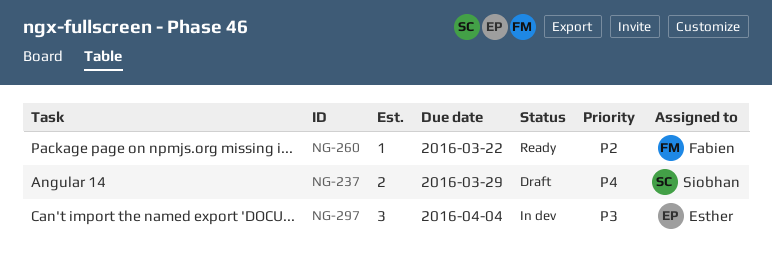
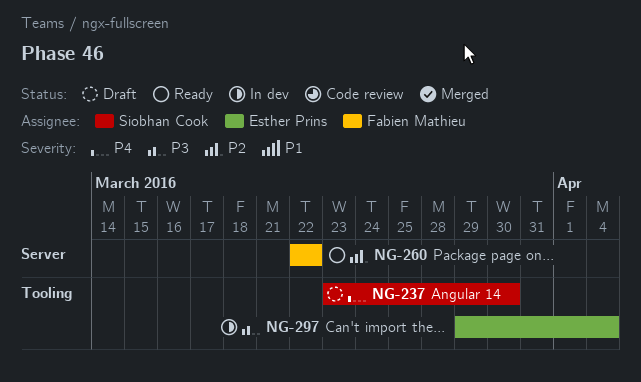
NG-237, due: Mar 29 -> Mar 30

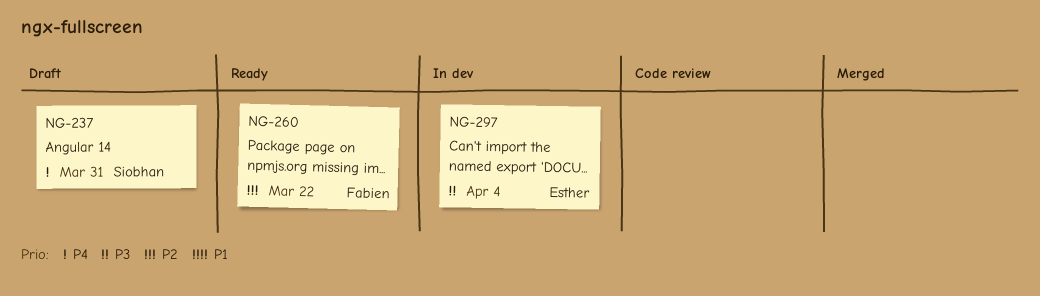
NG-237, due: Mar 30 -> Mar 31

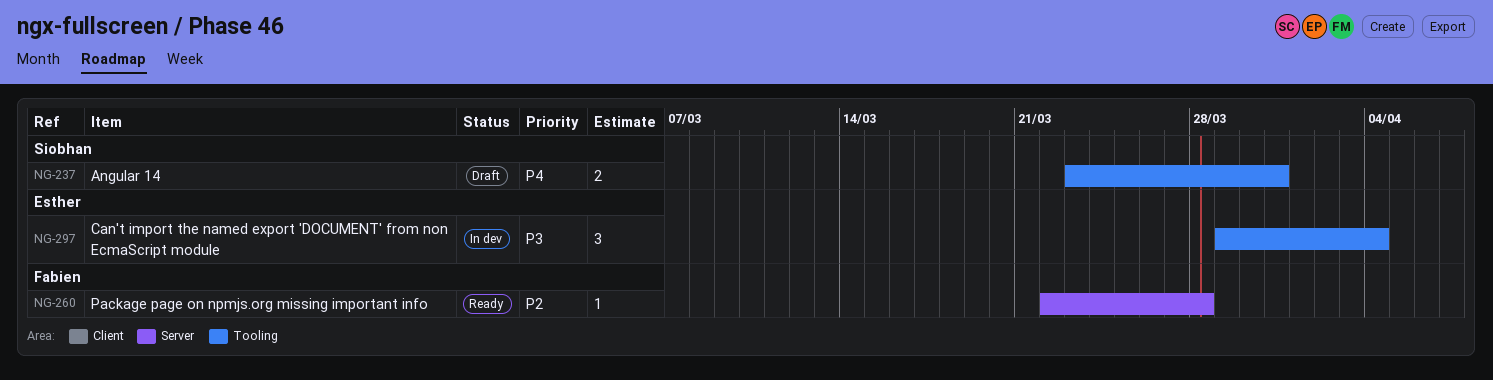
NG-260, due: Mar 22 -> Mar 28

